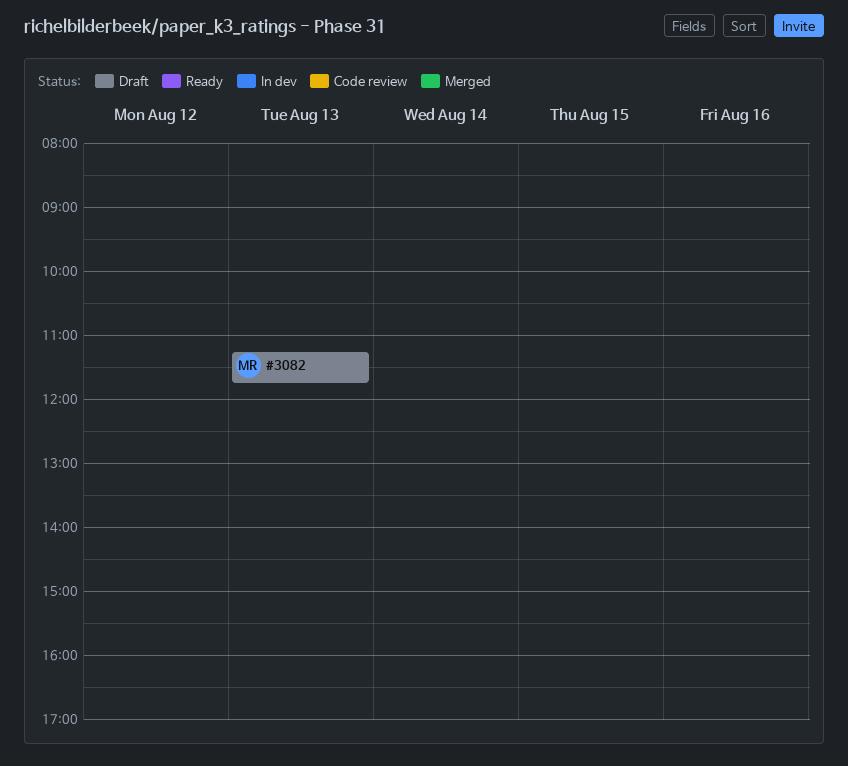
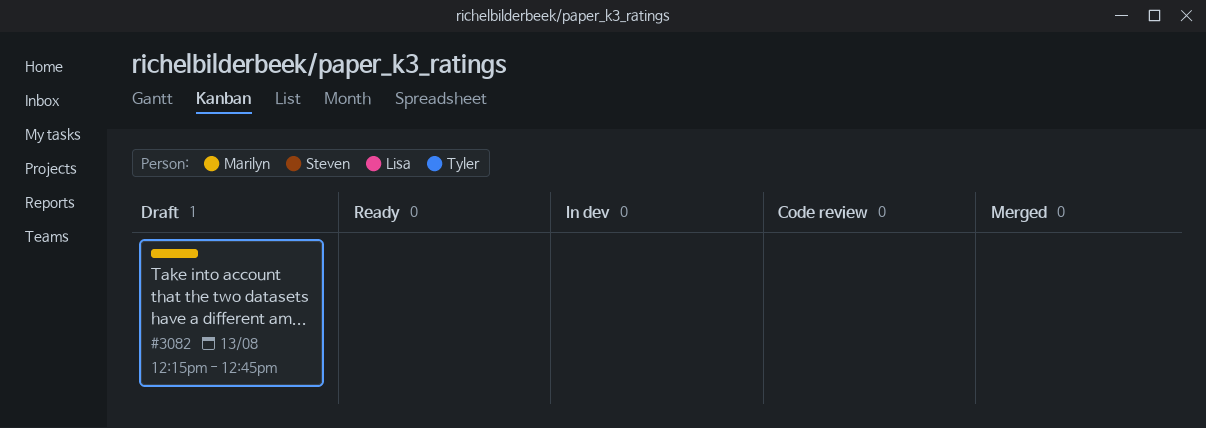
#3082, begins: 11:15 -> 12:15
#3082, ends: 11:45 -> 12:45

